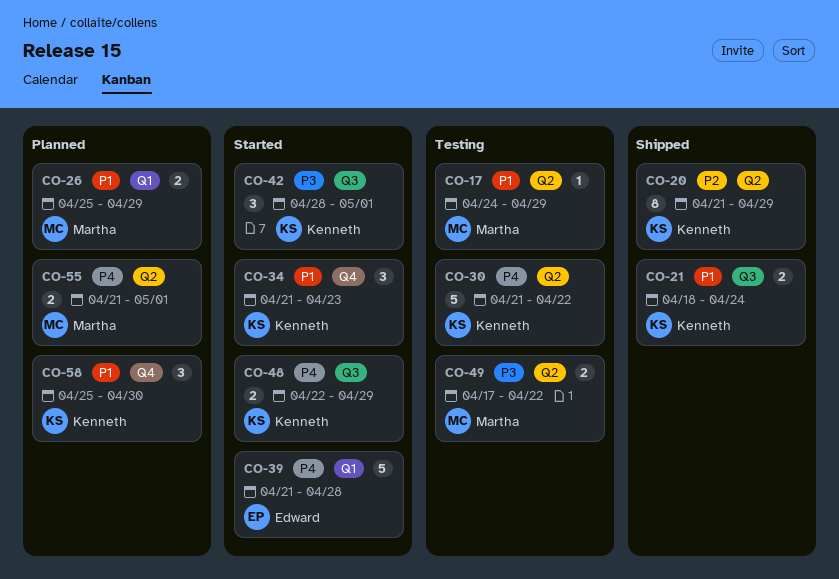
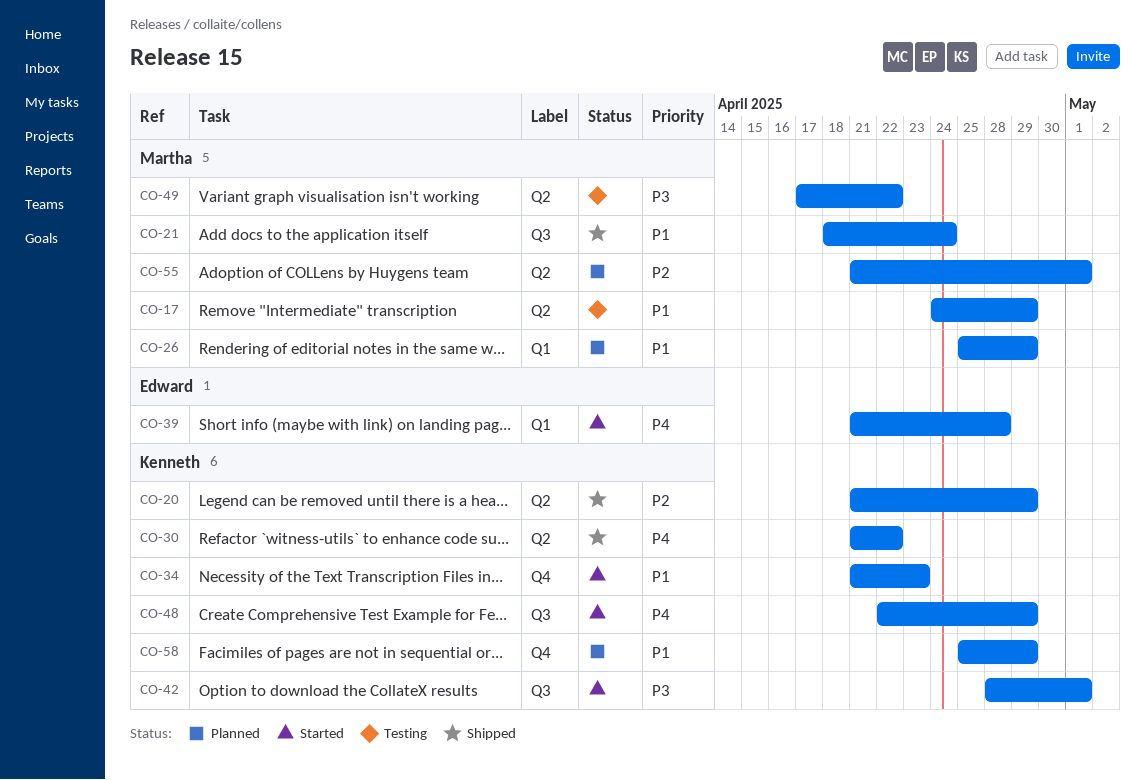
CO-21, owner: Kenneth -> Martha
CO-30, status: Testing -> Shipped
CO-55, priority: P4 -> P2
CO-58, due: Apr 30 -> Apr 29

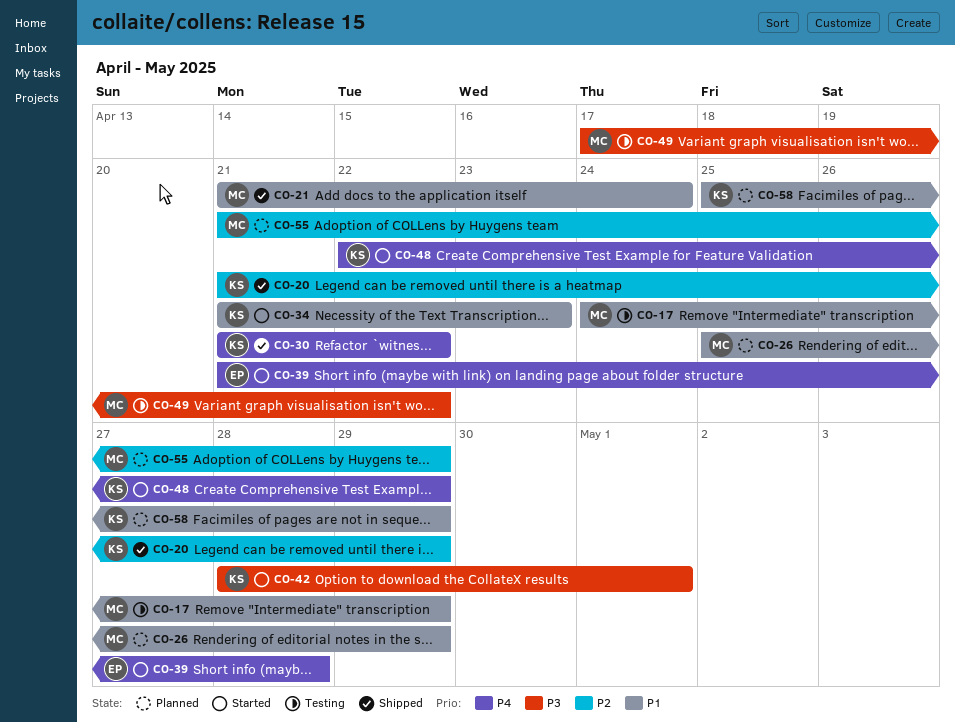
CO-21, start: Apr 18 -> Apr 21
CO-55, due: May 1 -> Apr 29

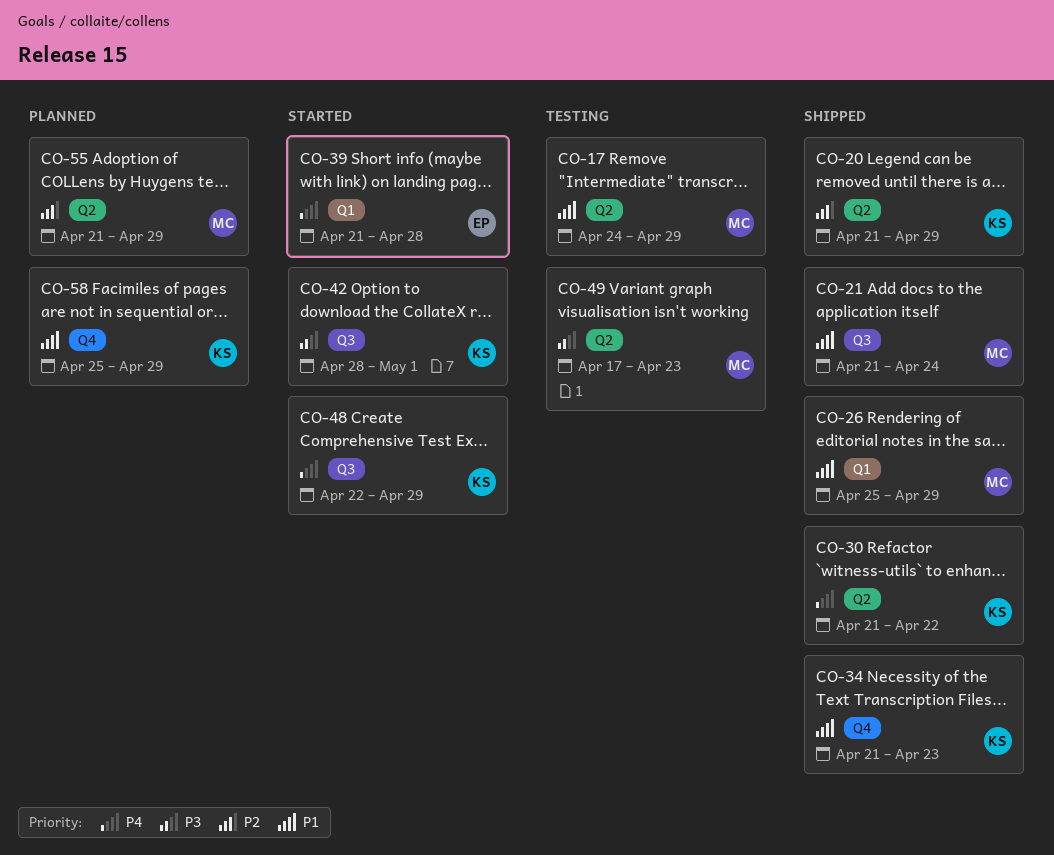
CO-26, status: Planned -> Shipped
CO-34, status: Started -> Shipped
CO-49, due: Apr 22 -> Apr 23

